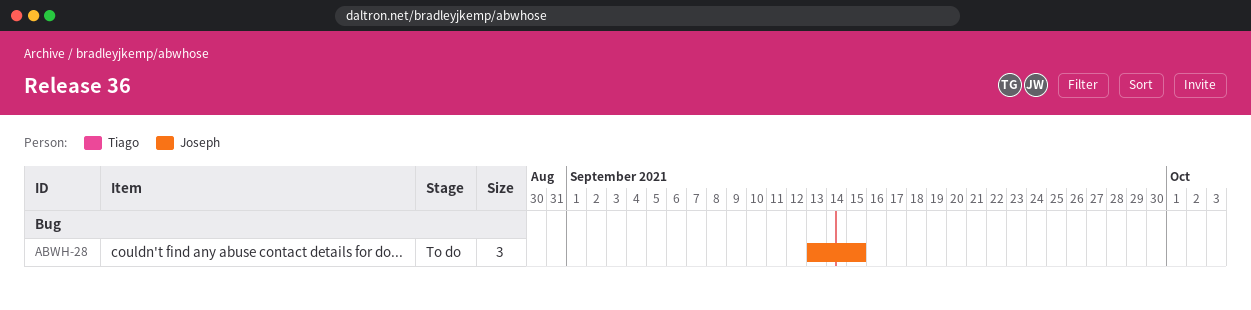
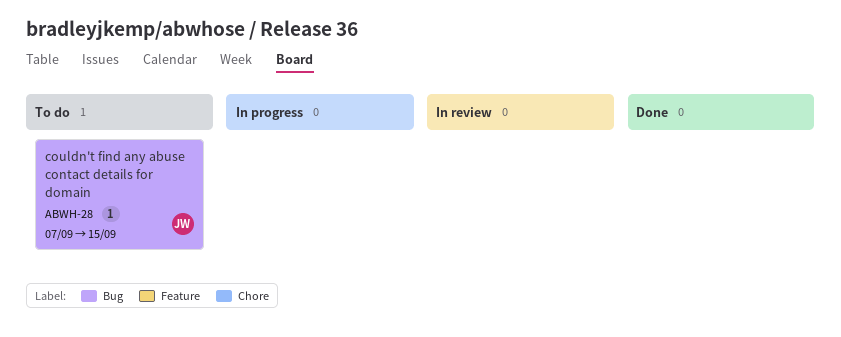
ABWH-28, estimate: 3 -> 1
ABWH-28, start: Sep 13 -> Sep 7

